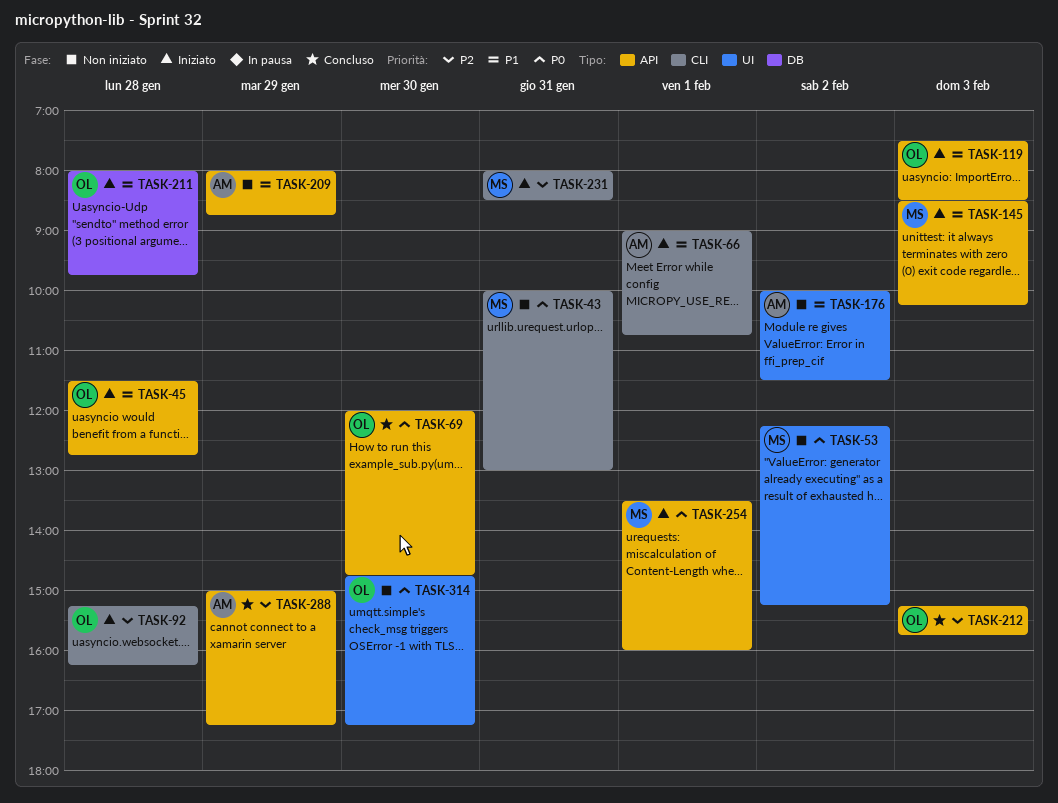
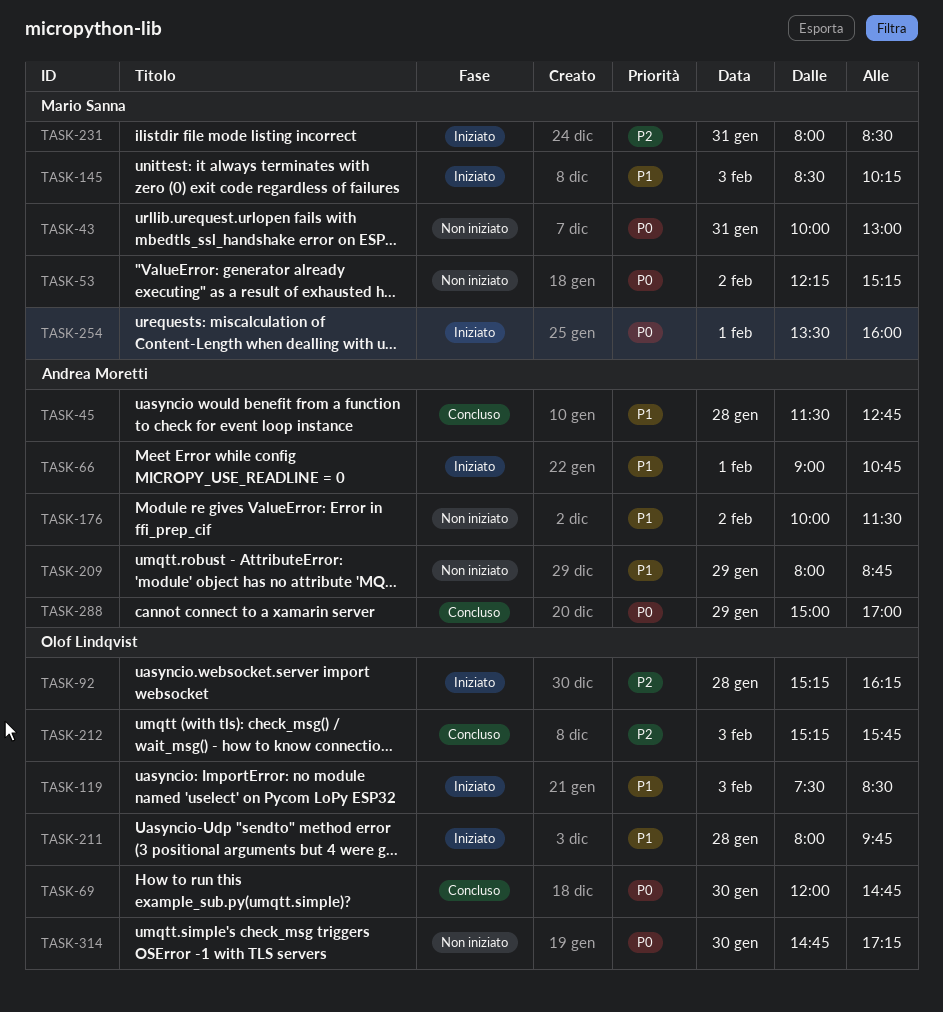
TASK-45, status: Iniziato -> Concluso
TASK-45, owner: Olof Lindqvist -> Andrea Moretti
TASK-288, priority: P2 -> P0
TASK-288, ends: 17:15 -> 17:00

